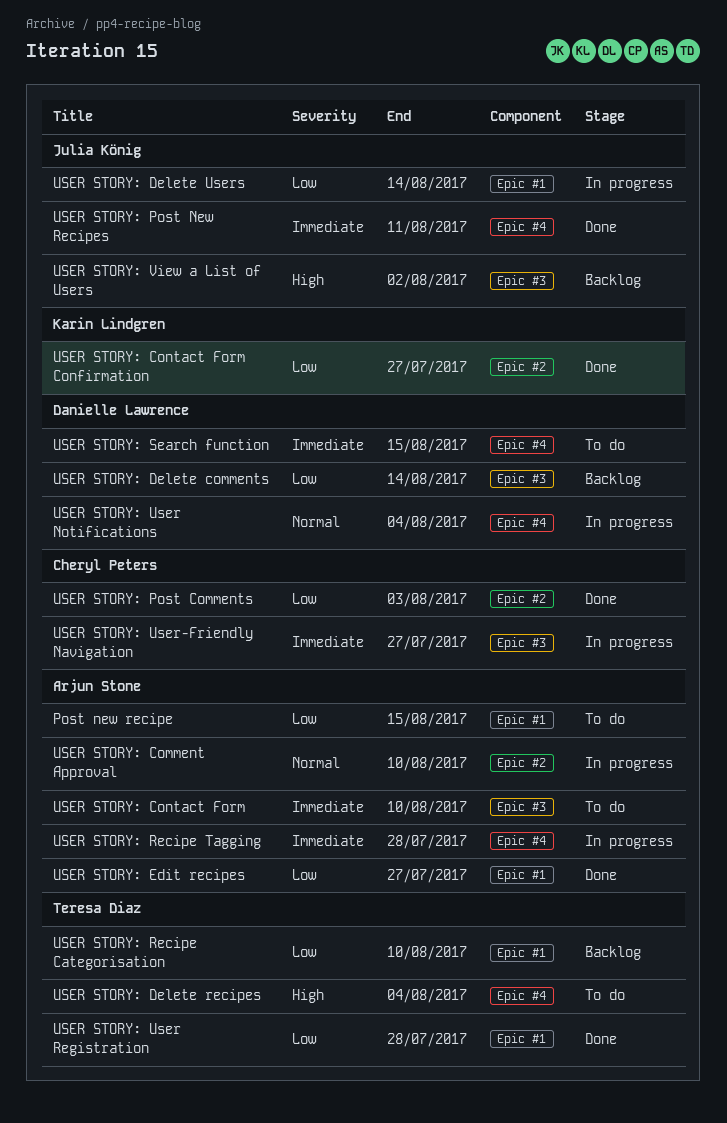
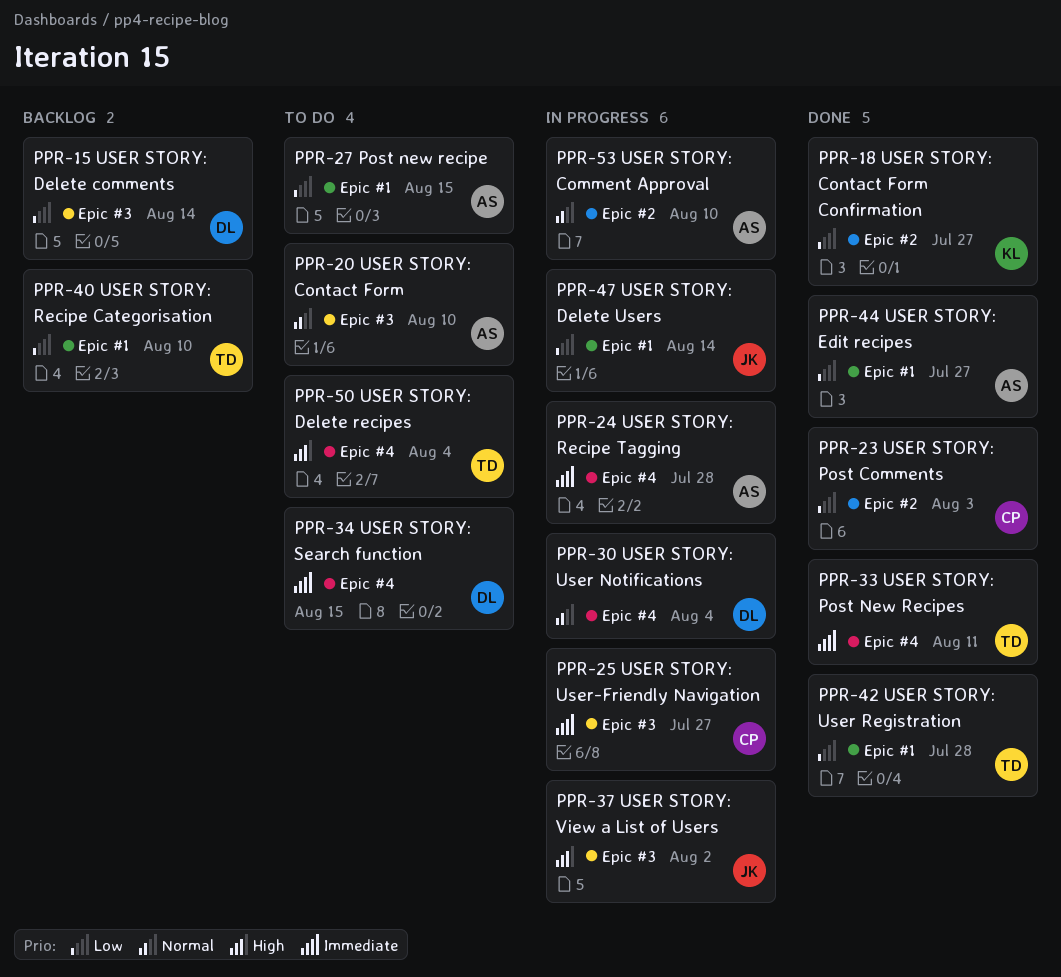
USER STORY: Contact Form, priority: Immediate -> Normal
USER STORY: Post New Recipes, owner: Julia König -> Teresa Diaz
USER STORY: View a List of Users, status: Backlog -> In progress

